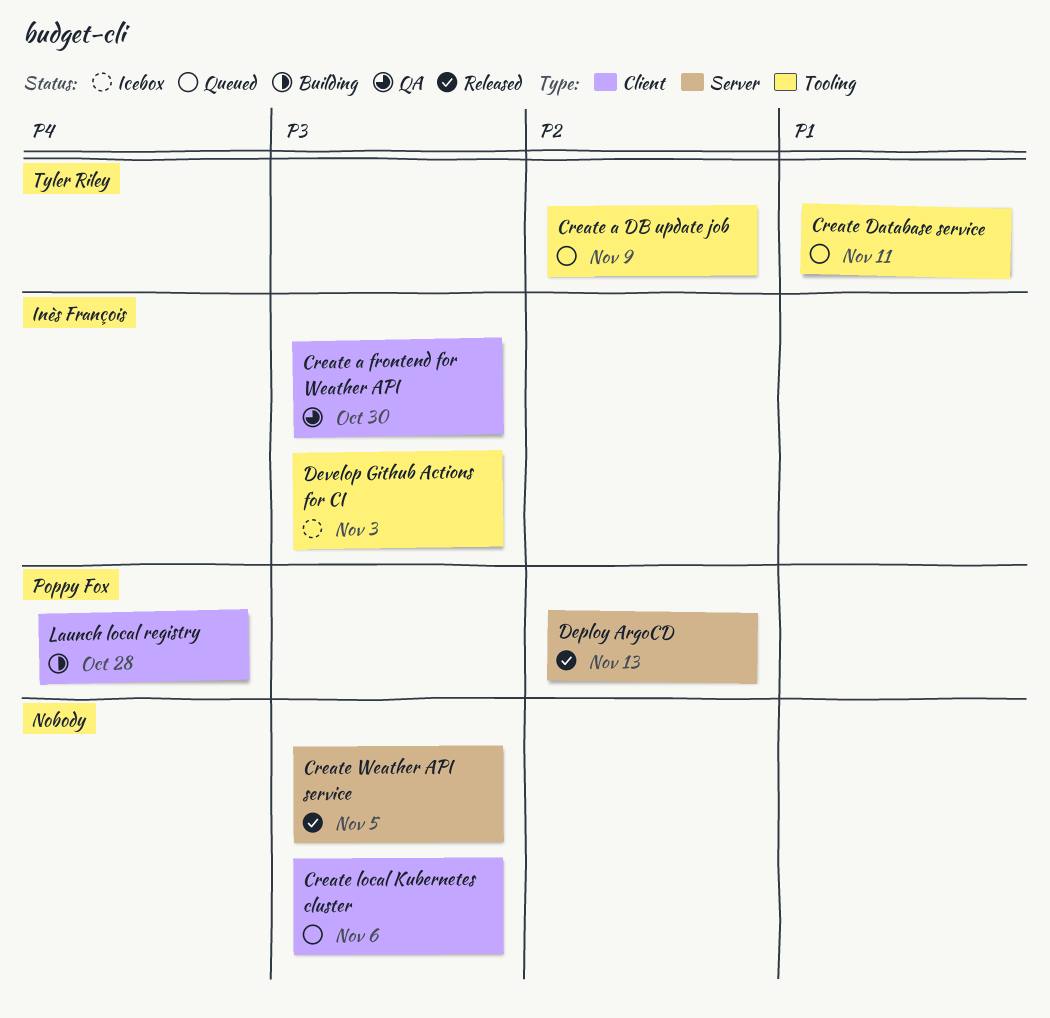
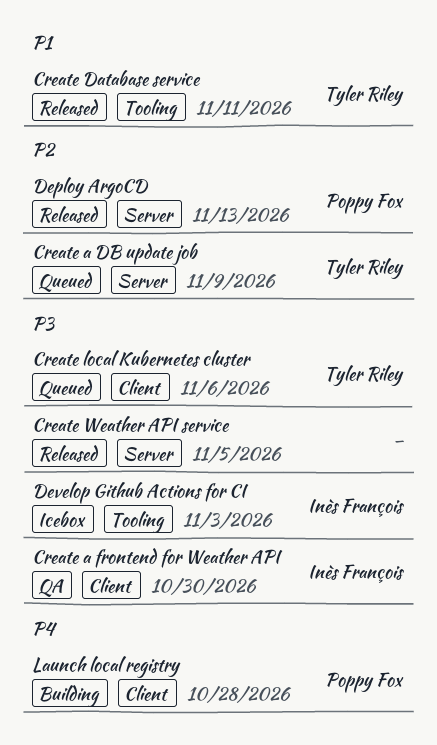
Create a DB update job, label: Tooling -> Server
Create Database service, status: Queued -> Released
Create local Kubernetes cluster, owner: none -> Tyler Riley

